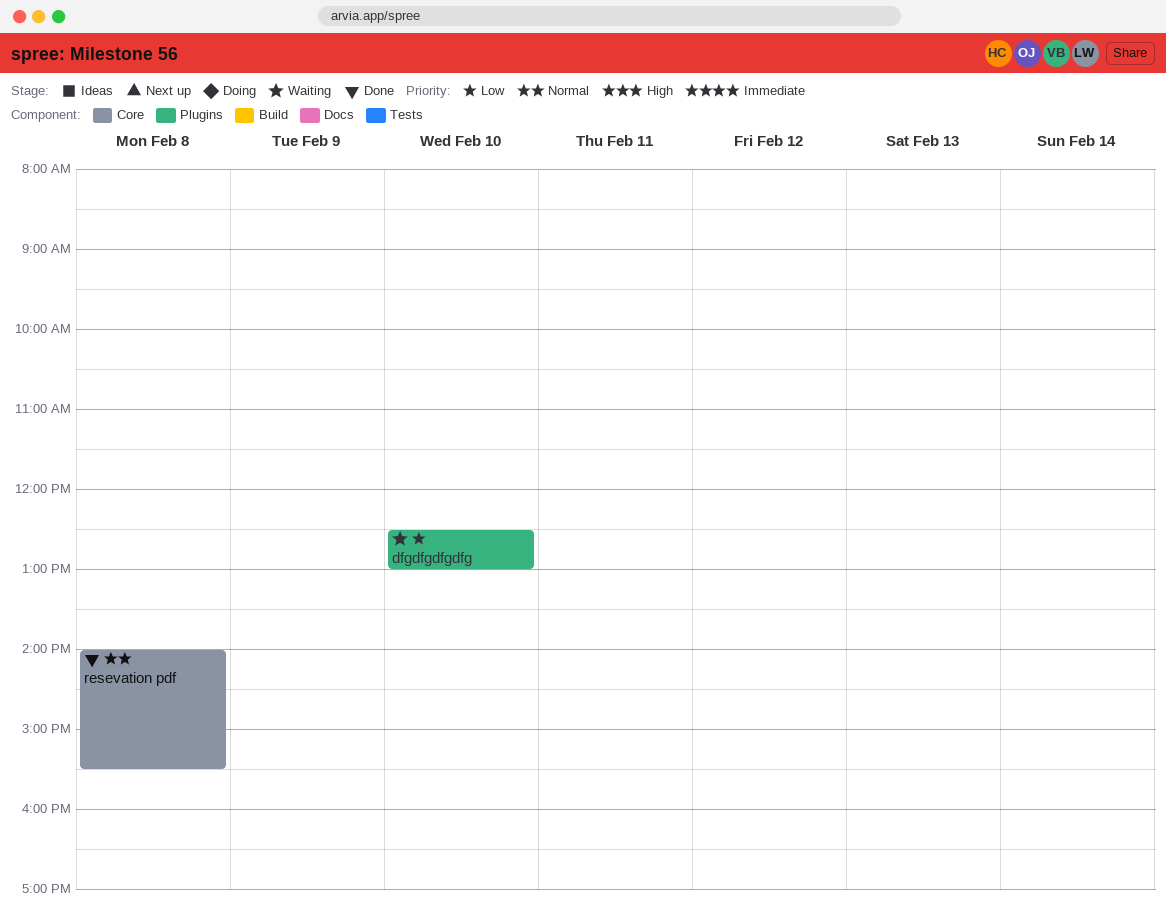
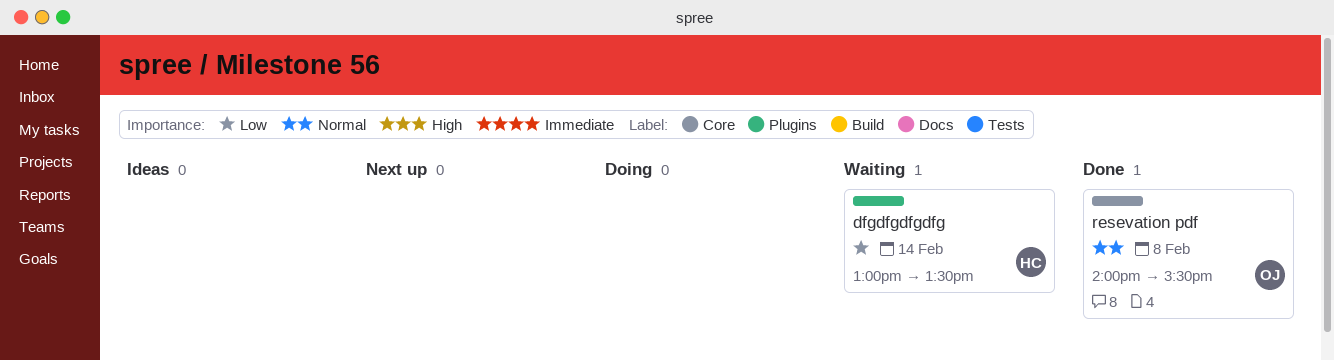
dfgdfgdfgdfg, day: Feb 10 -> Feb 14
dfgdfgdfgdfg, begins: 12:30 -> 13:00
dfgdfgdfgdfg, ends: 13:00 -> 13:30

